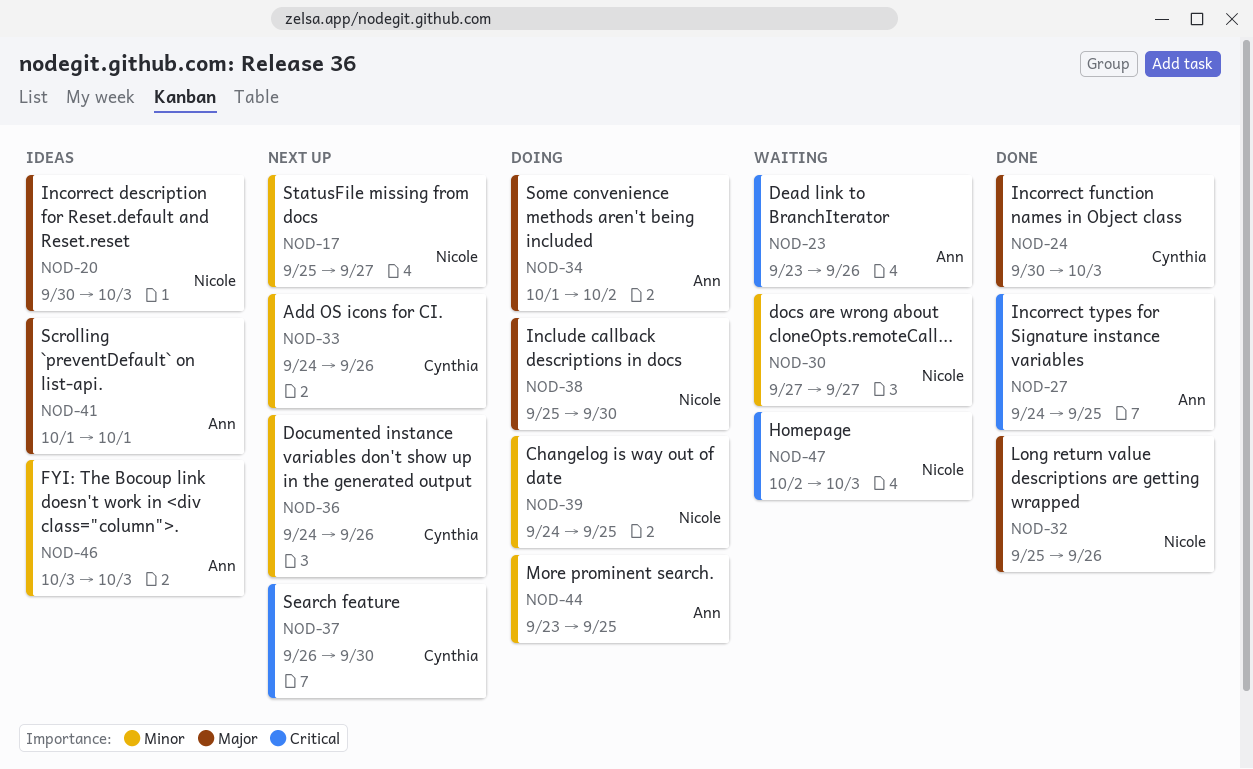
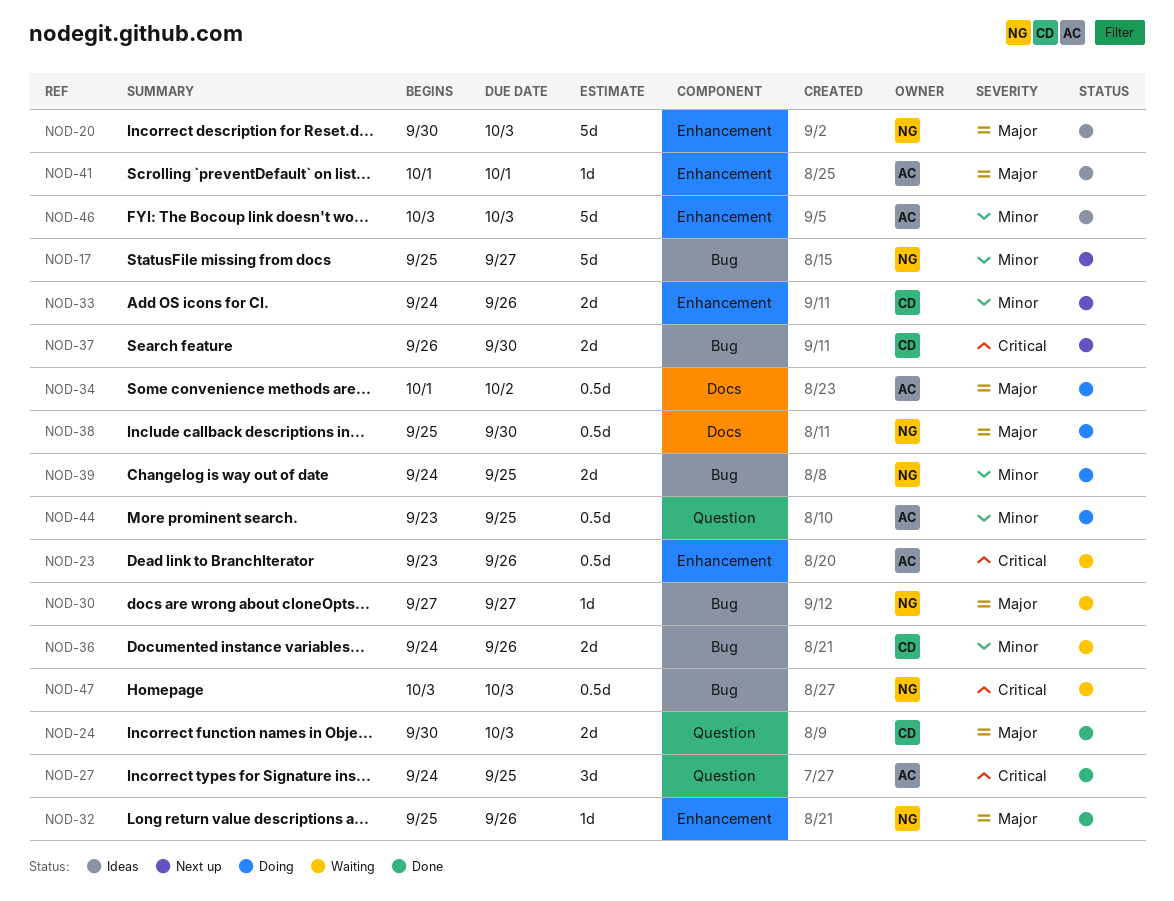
NOD-30, priority: Minor -> Major
NOD-36, status: Next up -> Waiting
NOD-47, start: Oct 2 -> Oct 3

